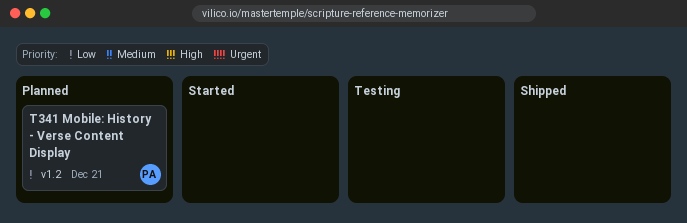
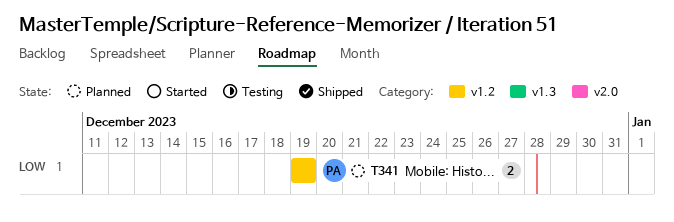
T341, due: Dec 21 -> Dec 19

